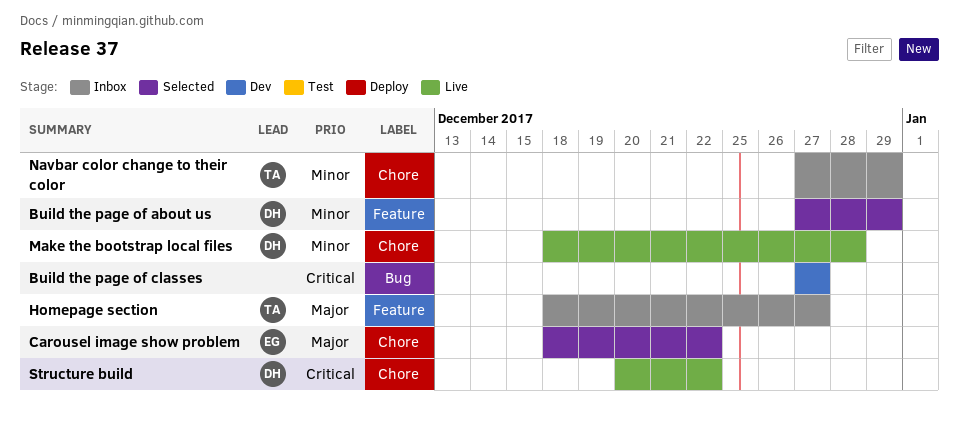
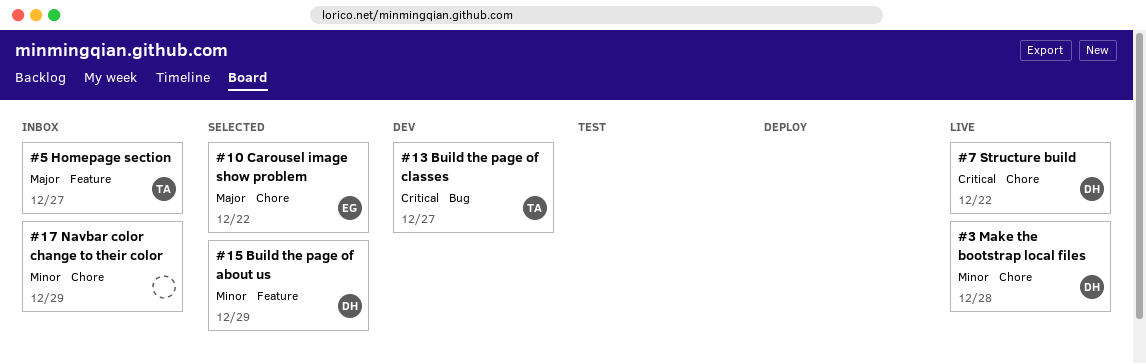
Build the page of classes, owner: none -> TA
Navbar color change to their color, owner: TA -> none

